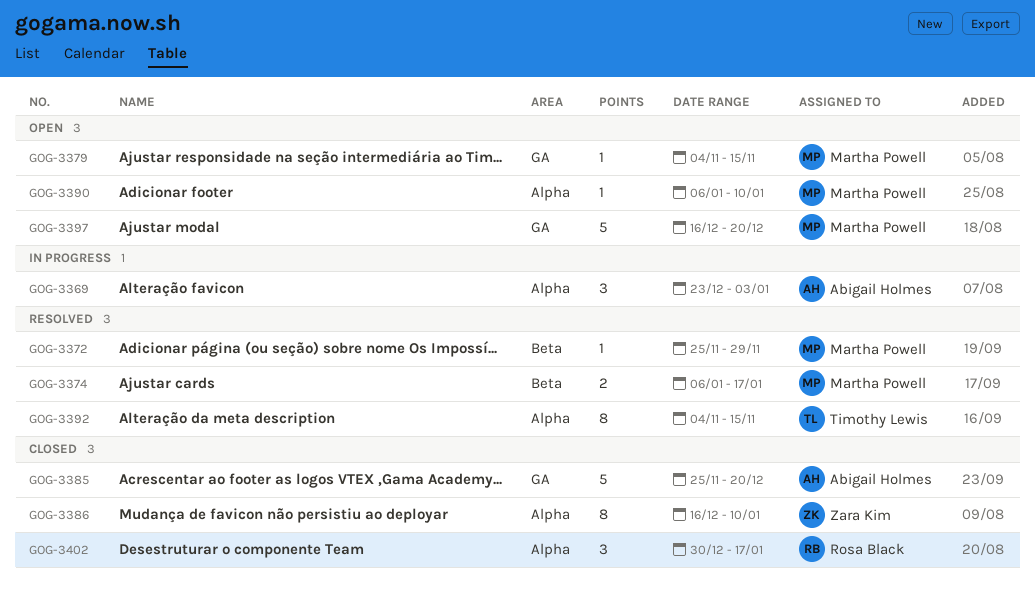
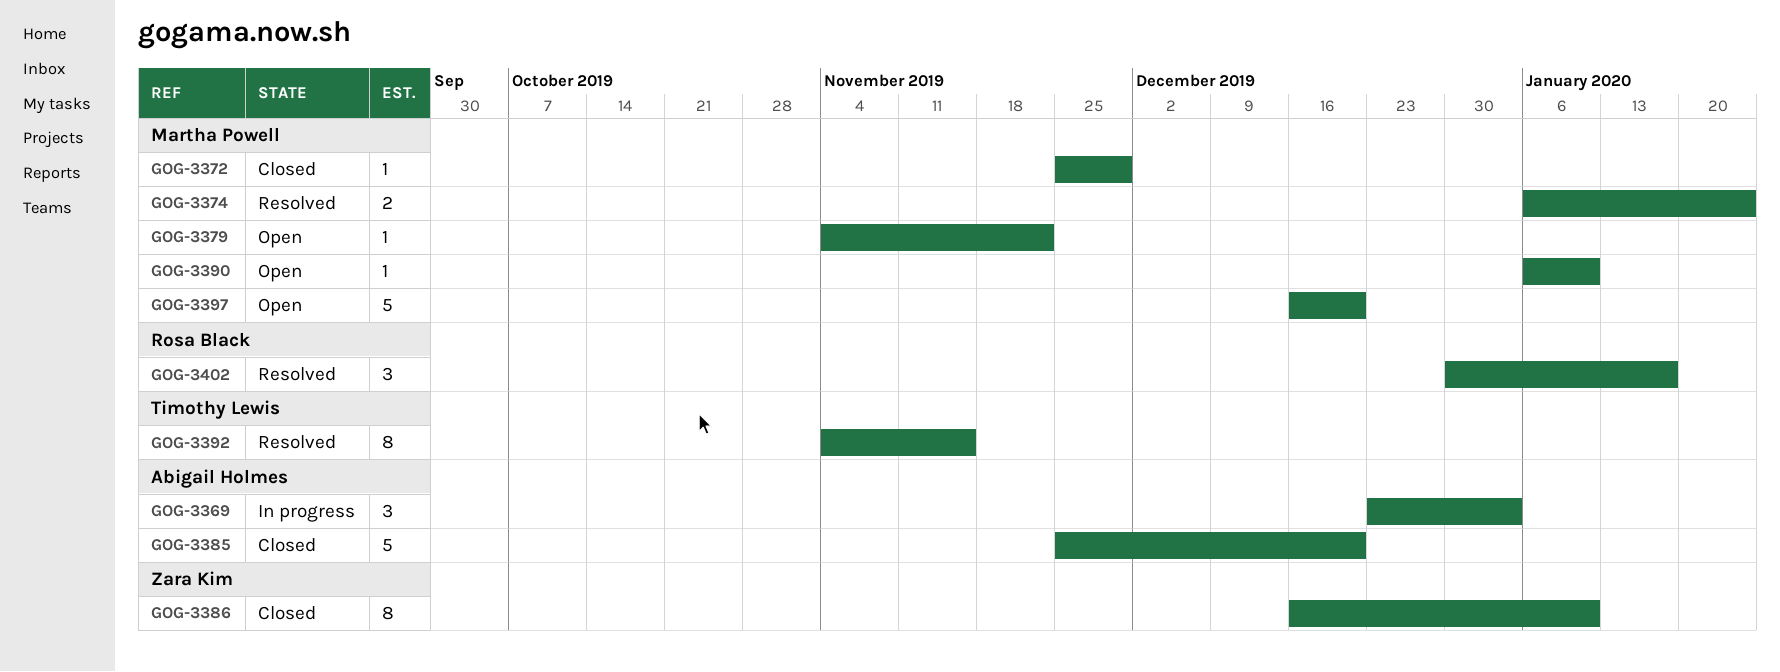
GOG-3372, status: Resolved -> Closed
GOG-3374, due: Jan 17 -> Jan 24
GOG-3379, due: Nov 15 -> Nov 22
GOG-3402, status: Closed -> Resolved

